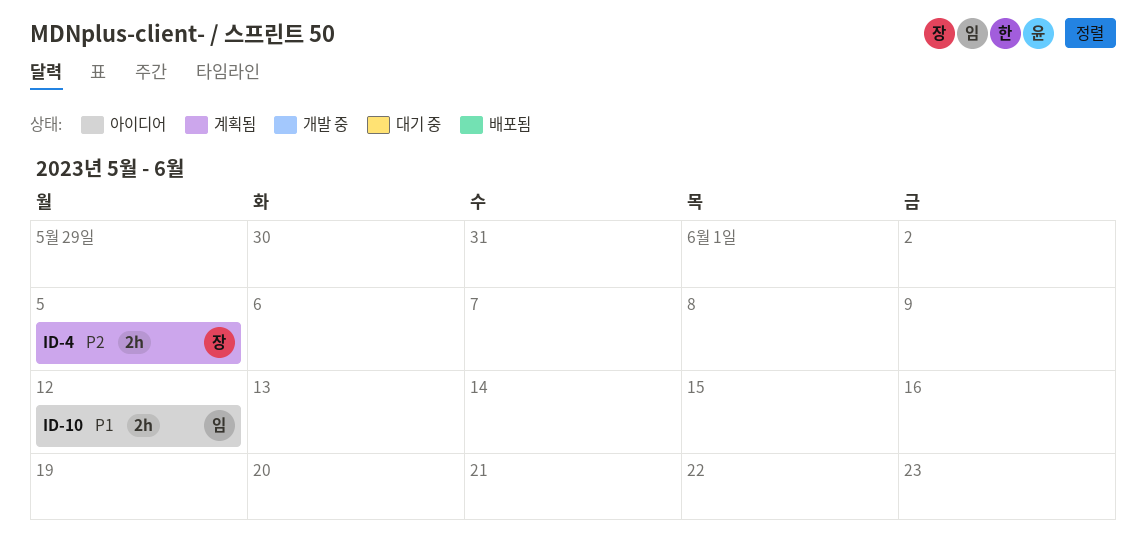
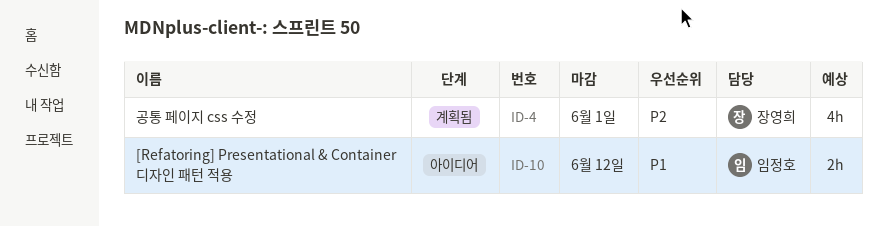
ID-4, estimate: 2h -> 4h
ID-4, due: Jun 5 -> Jun 1

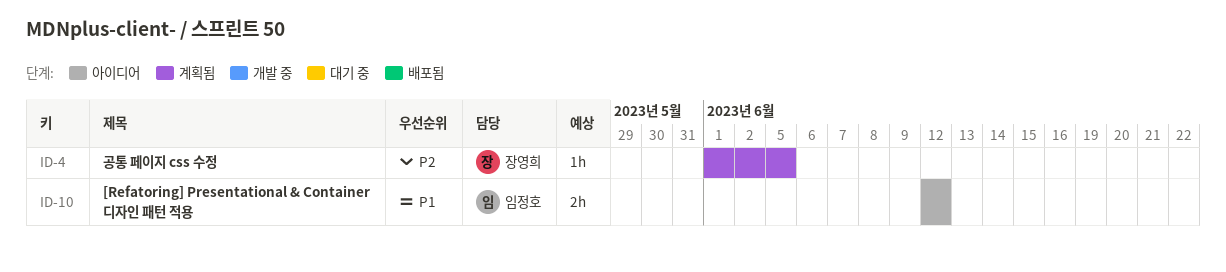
ID-4, estimate: 4h -> 1h
ID-4, due: Jun 1 -> Jun 5

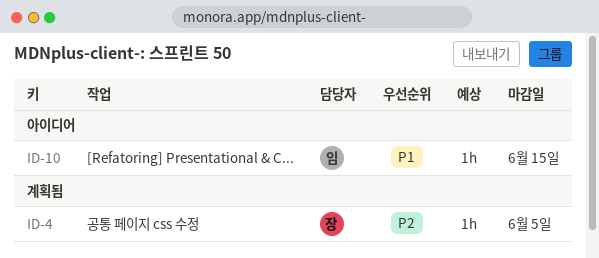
ID-10, estimate: 2h -> 1h
ID-10, due: Jun 12 -> Jun 15

